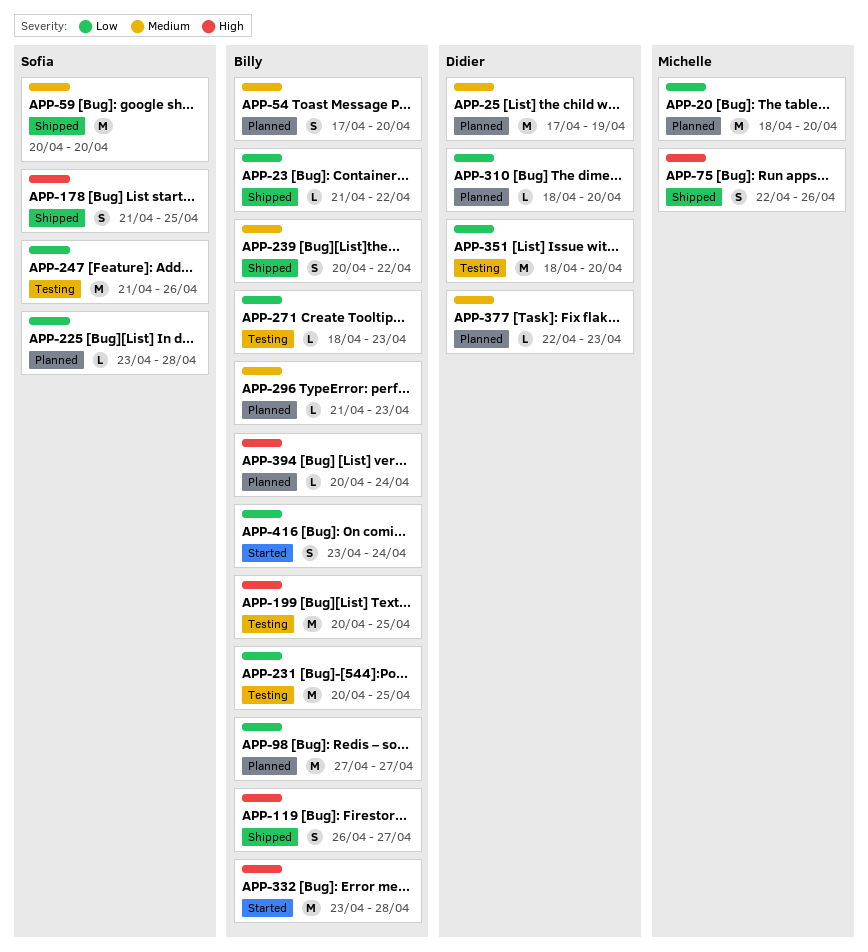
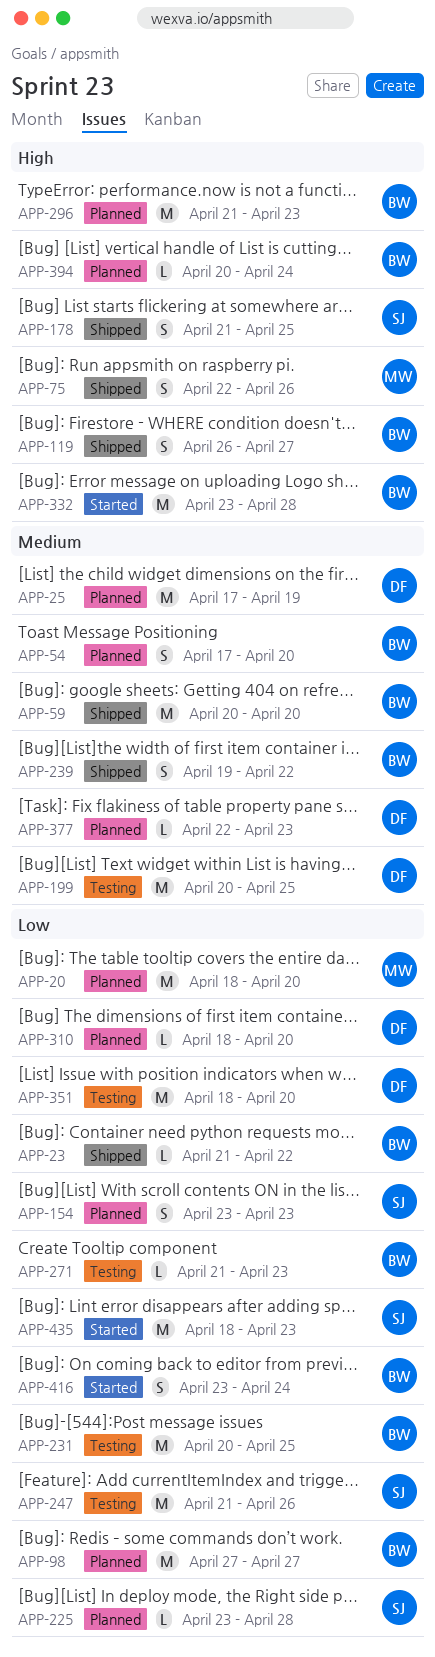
APP-59, owner: Sofia -> Billy
APP-154: none -> present
APP-199, owner: Billy -> Didier
APP-199, priority: High -> Medium
APP-239, start: Apr 20 -> Apr 19
APP-271, start: Apr 18 -> Apr 21
APP-296, priority: Medium -> High
APP-296, estimate: L -> M
APP-435: none -> present

